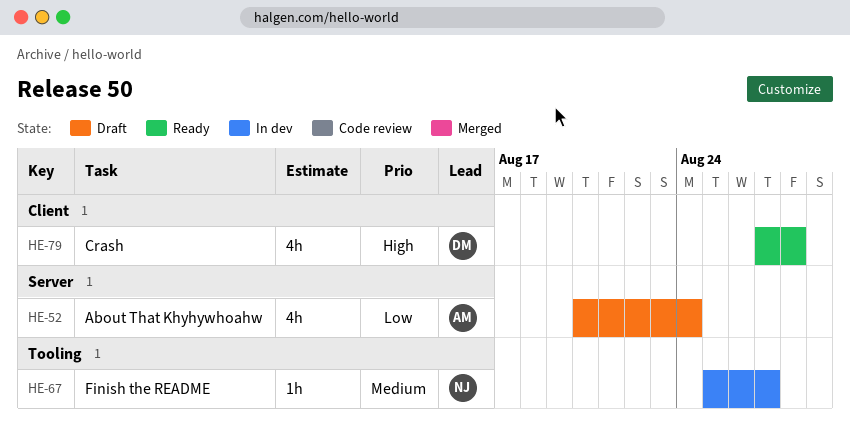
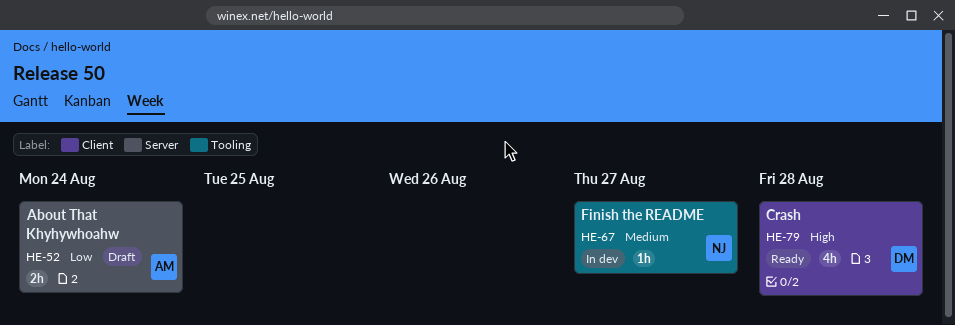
HE-52, estimate: 4h -> 2h

